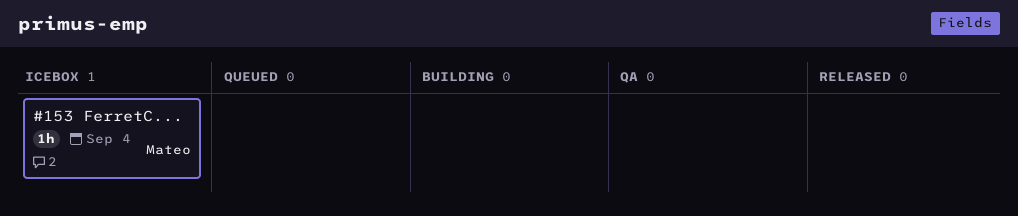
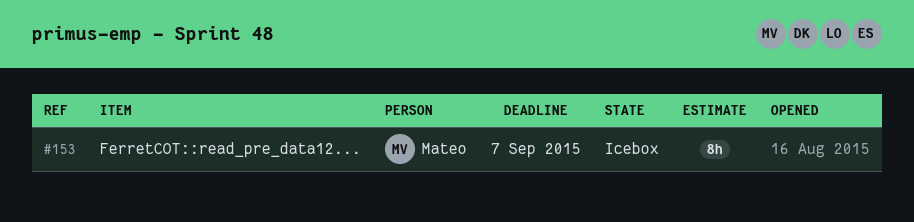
#153, estimate: 1h -> 8h
#153, due: Sep 4 -> Sep 7

